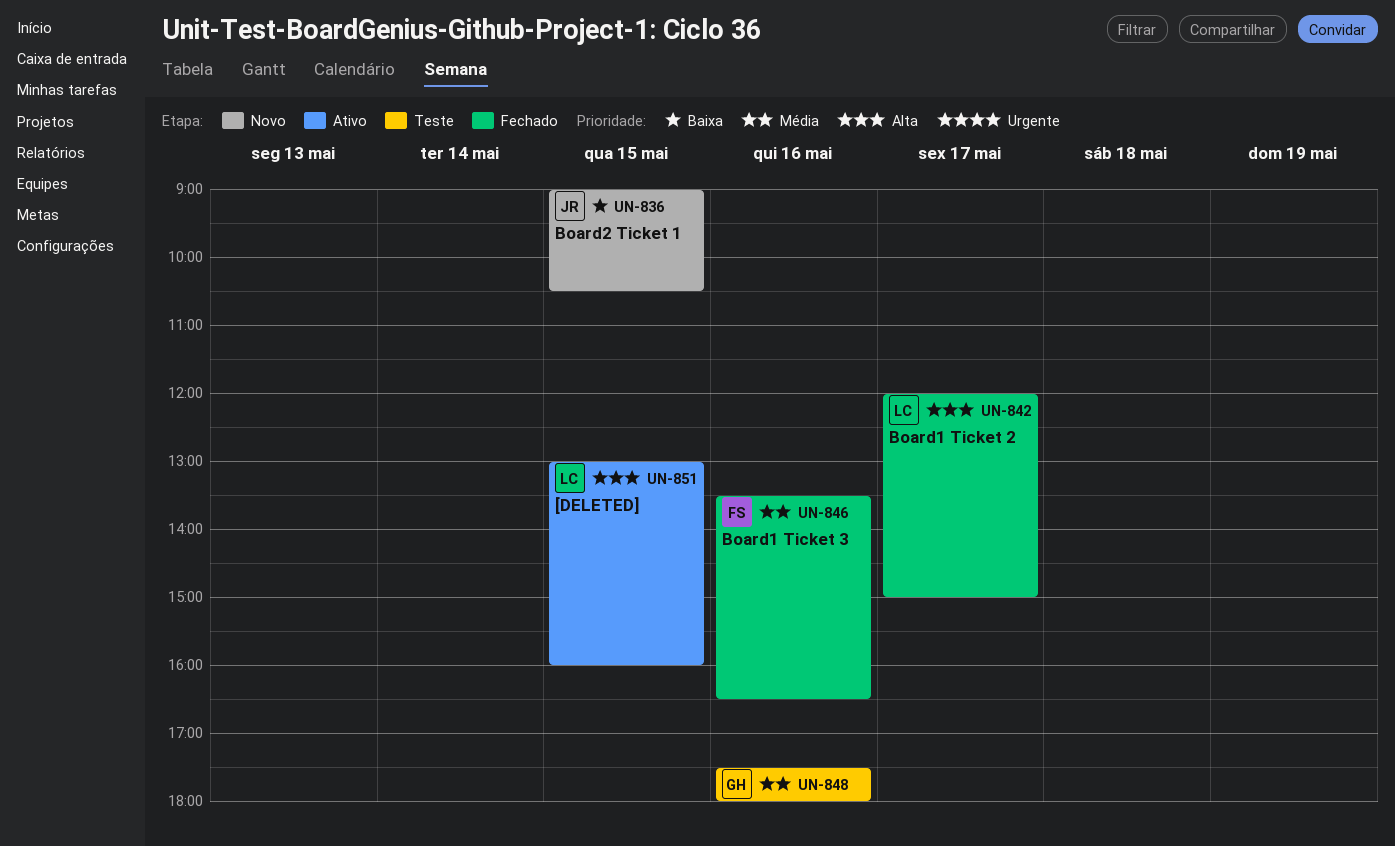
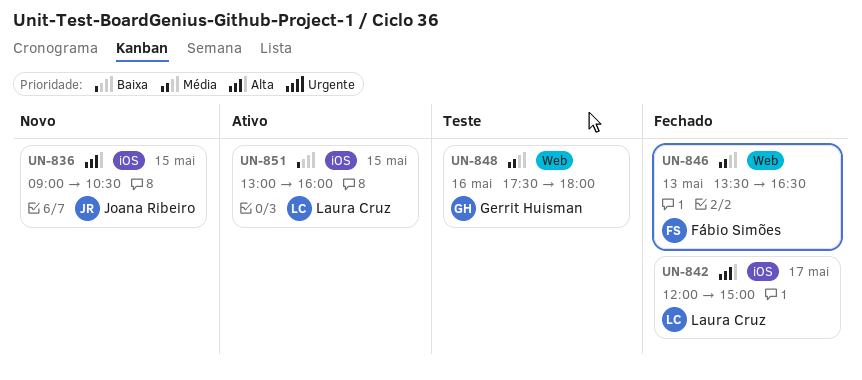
UN-836, priority: Baixa -> Alta
UN-846, day: May 16 -> May 13
UN-851, priority: Alta -> Baixa

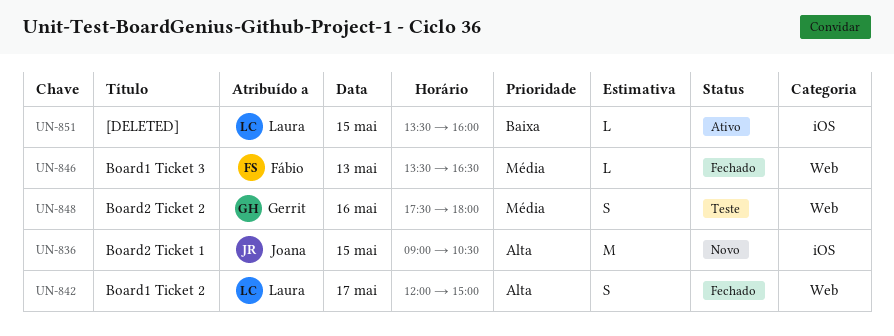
UN-842, label: iOS -> Web
UN-851, begins: 13:00 -> 13:30

